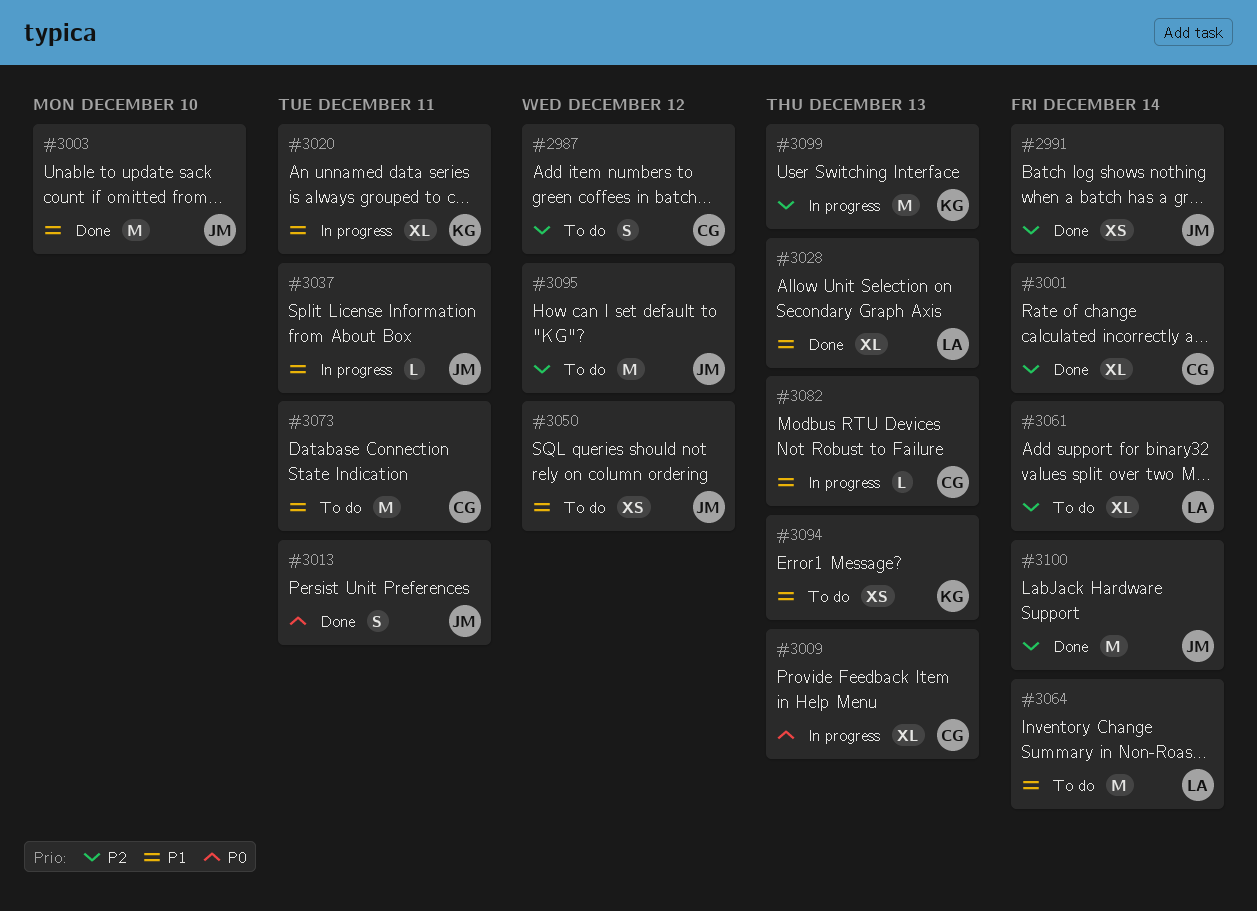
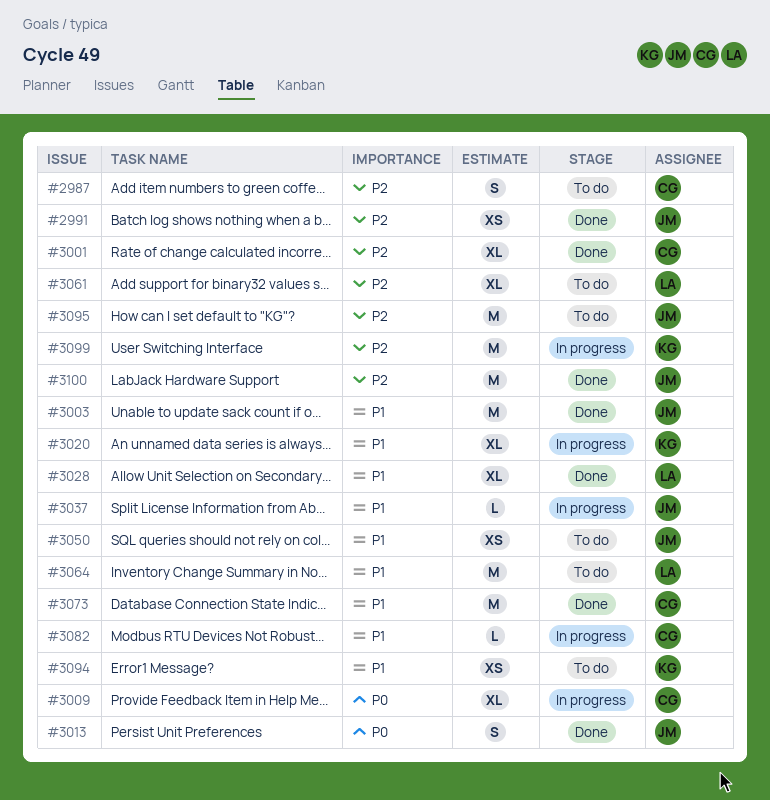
#3073, status: To do -> Done

